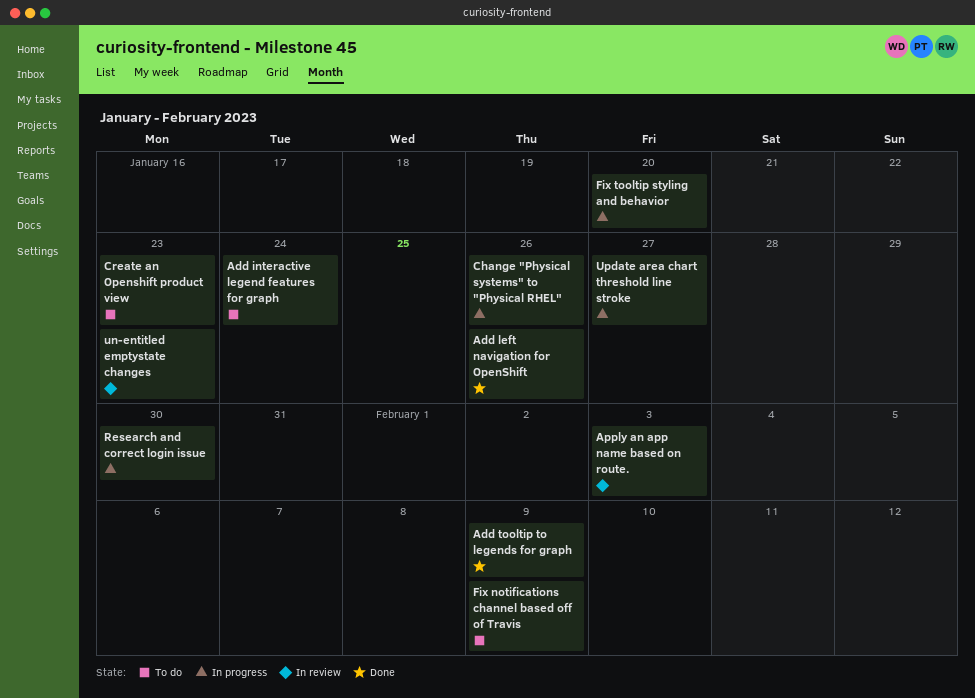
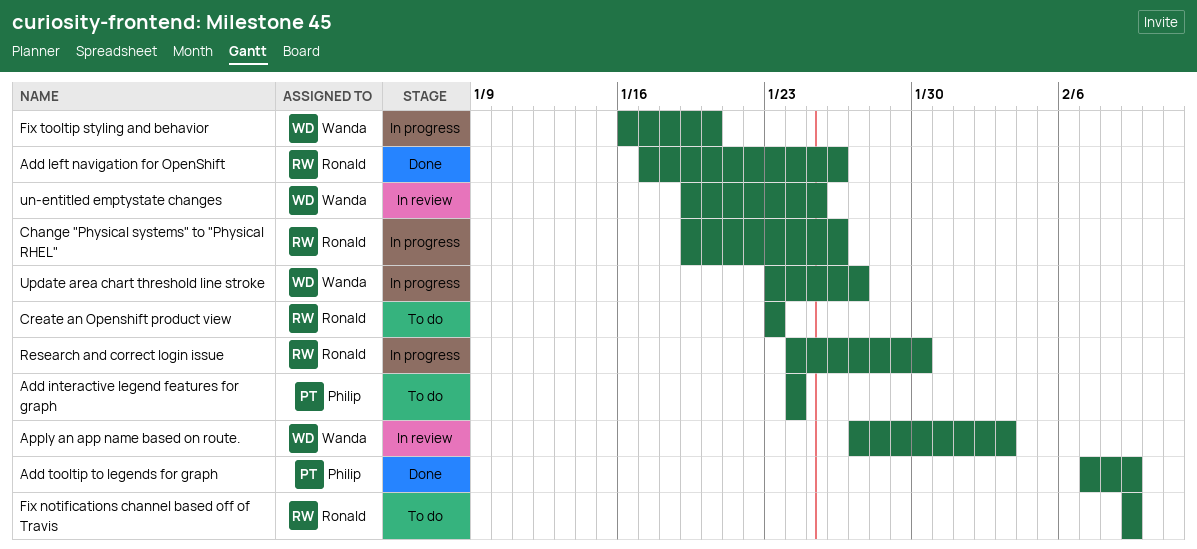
un-entitled emptystate changes, due: Jan 23 -> Jan 25

